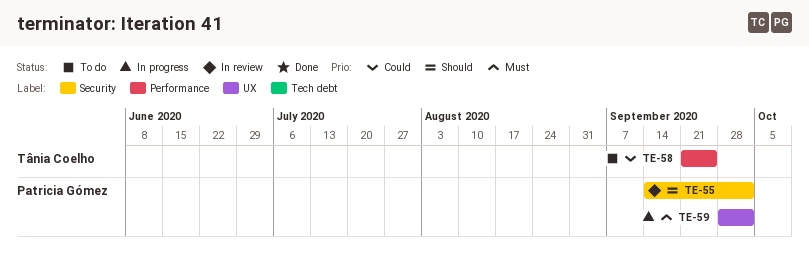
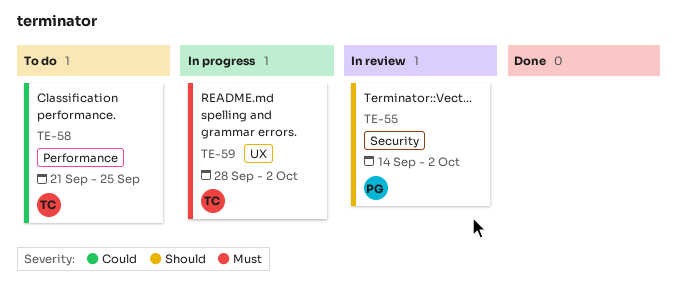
TE-59, owner: Patricia Gómez -> Tânia Coelho

